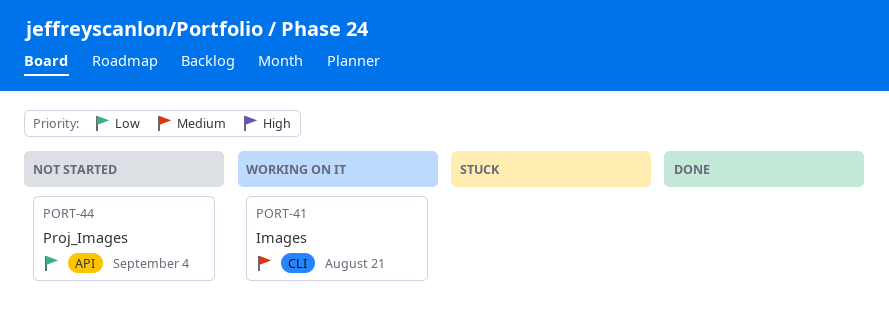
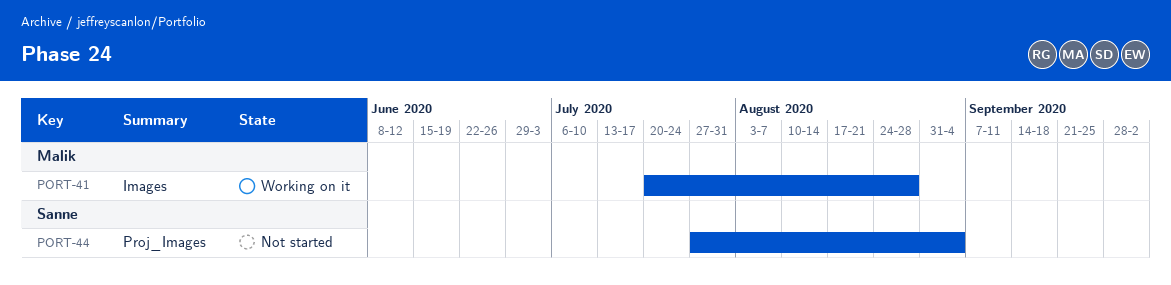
PORT-41, due: Aug 21 -> Aug 28

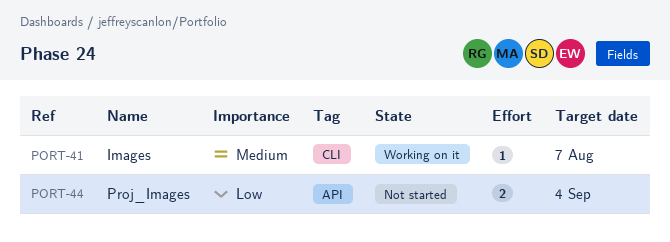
PORT-41, due: Aug 28 -> Aug 7

